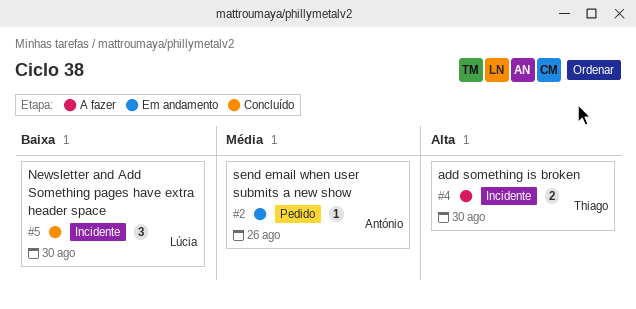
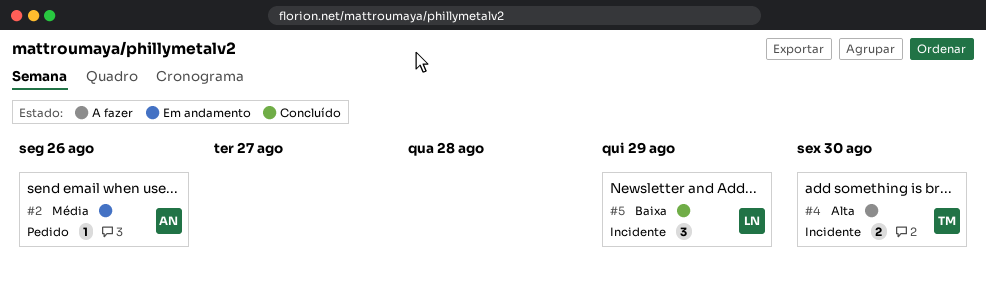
#5, due: Aug 30 -> Aug 29

